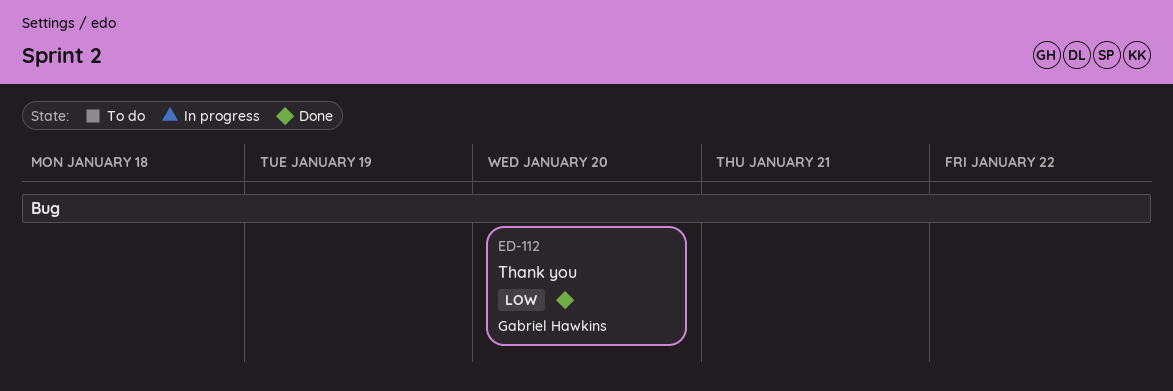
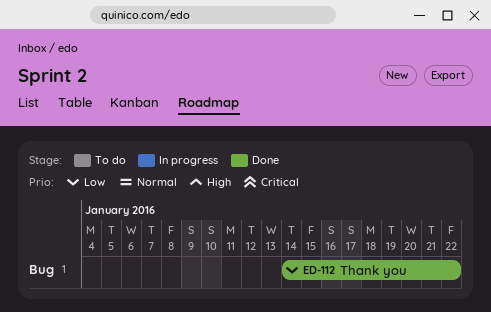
ED-112, due: Jan 20 -> Jan 22

